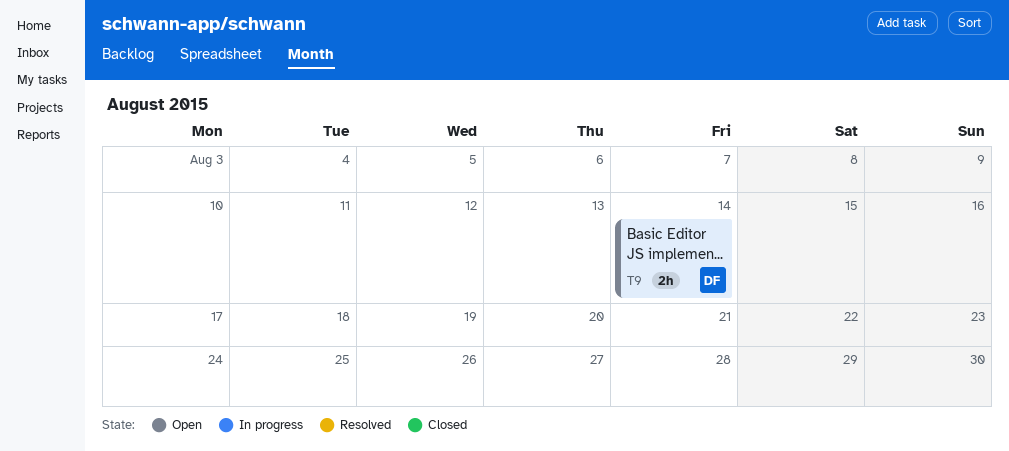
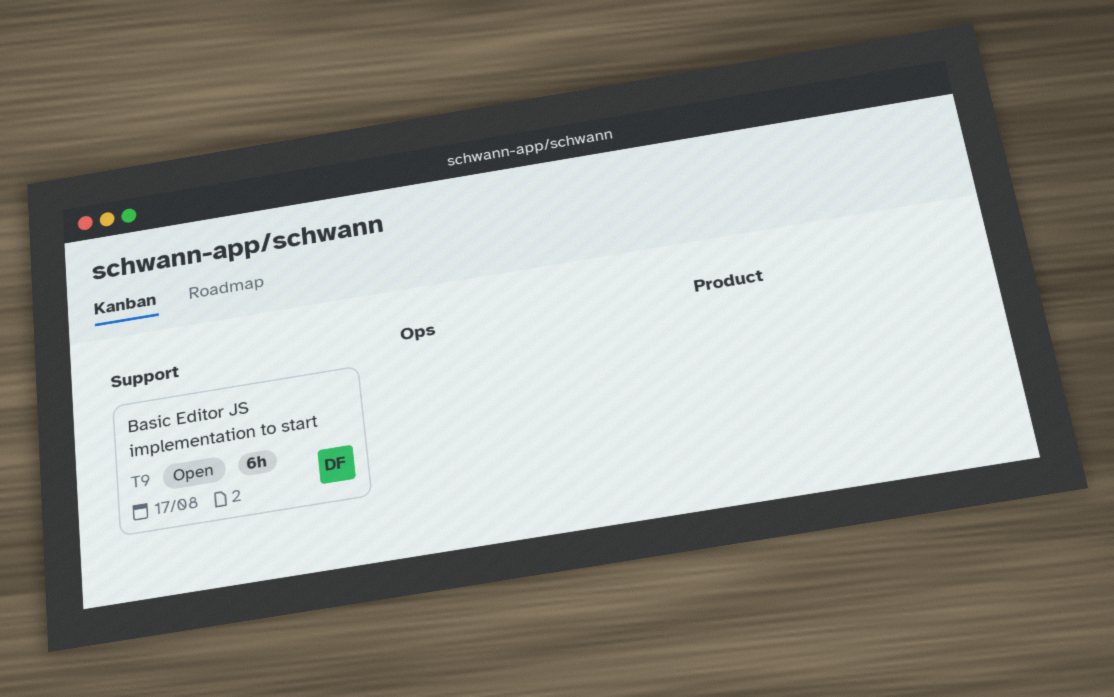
T9, estimate: 2h -> 6h
T9, due: Aug 14 -> Aug 17

